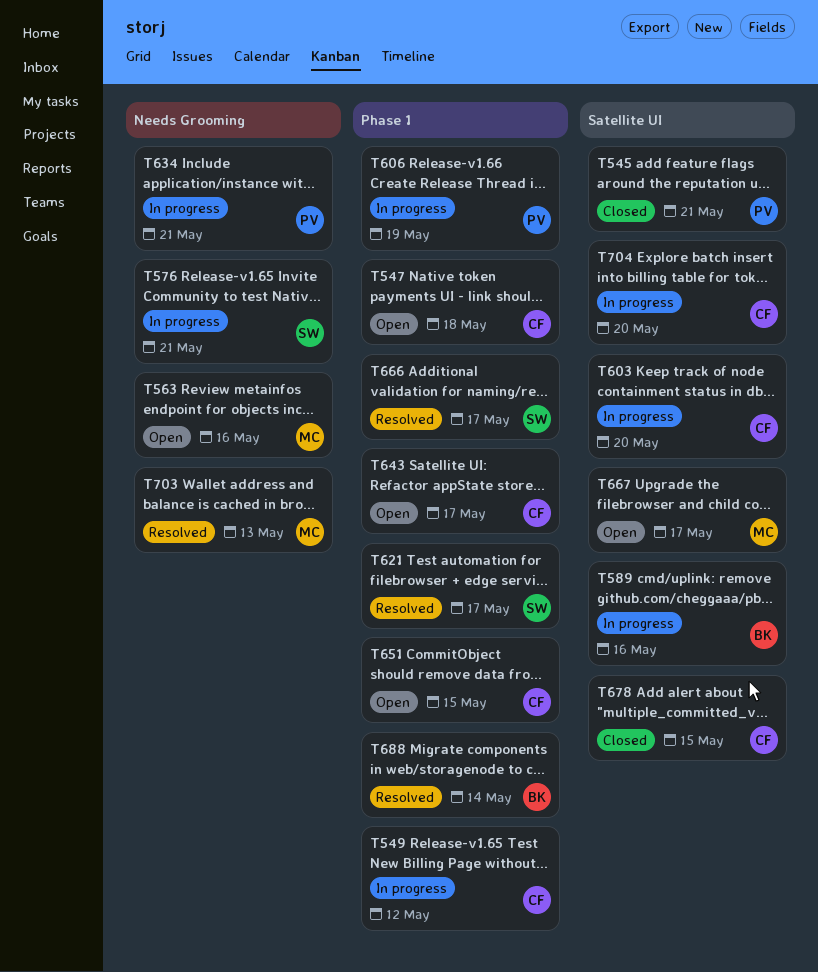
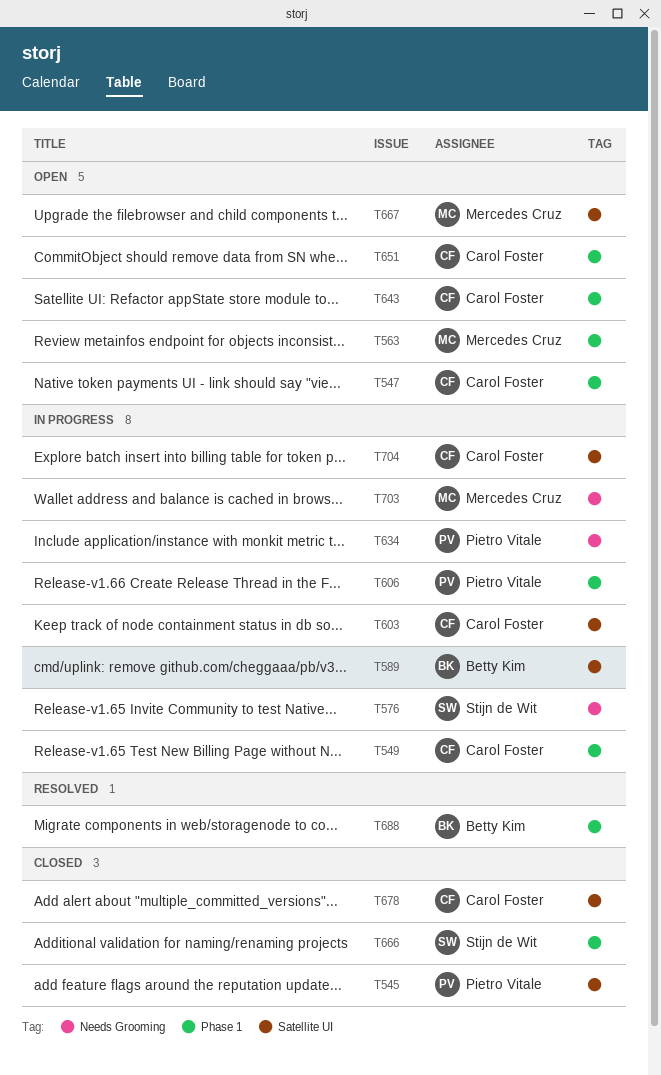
T563, label: Needs Grooming -> Phase 1
T621: present -> none
T666, status: Resolved -> Closed
T703, status: Resolved -> In progress

